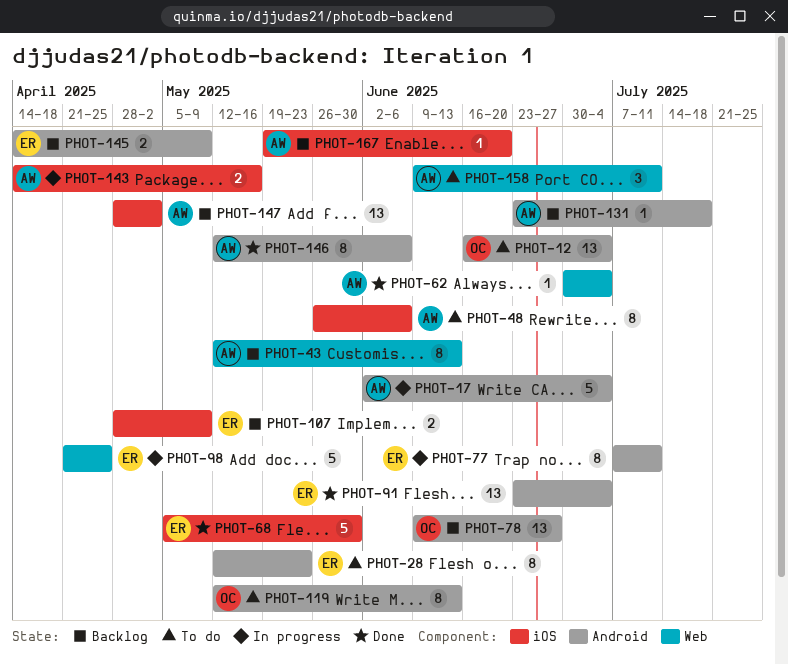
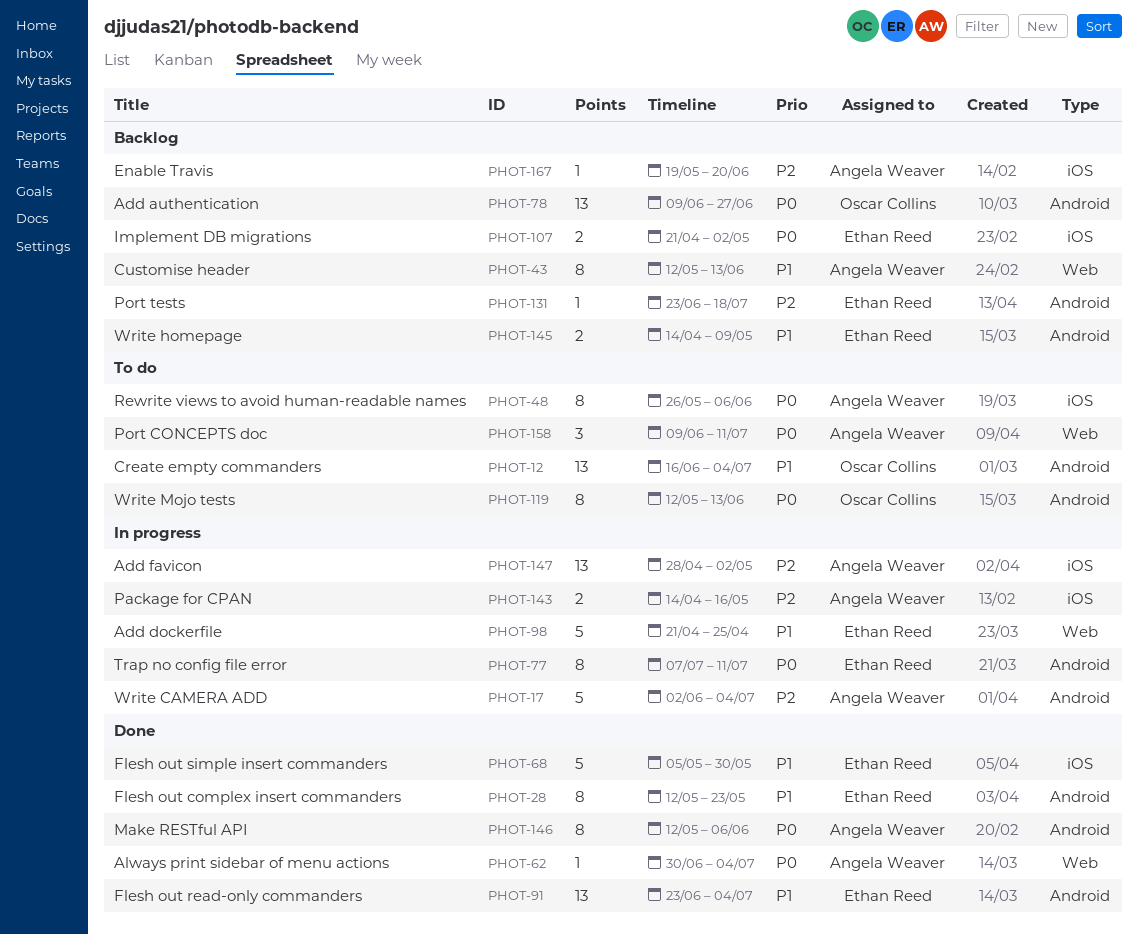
PHOT-28, status: To do -> Done
PHOT-107, start: Apr 28 -> Apr 21
PHOT-107, due: May 9 -> May 2
PHOT-131, owner: Angela Weaver -> Ethan Reed
PHOT-147, status: Backlog -> In progress

